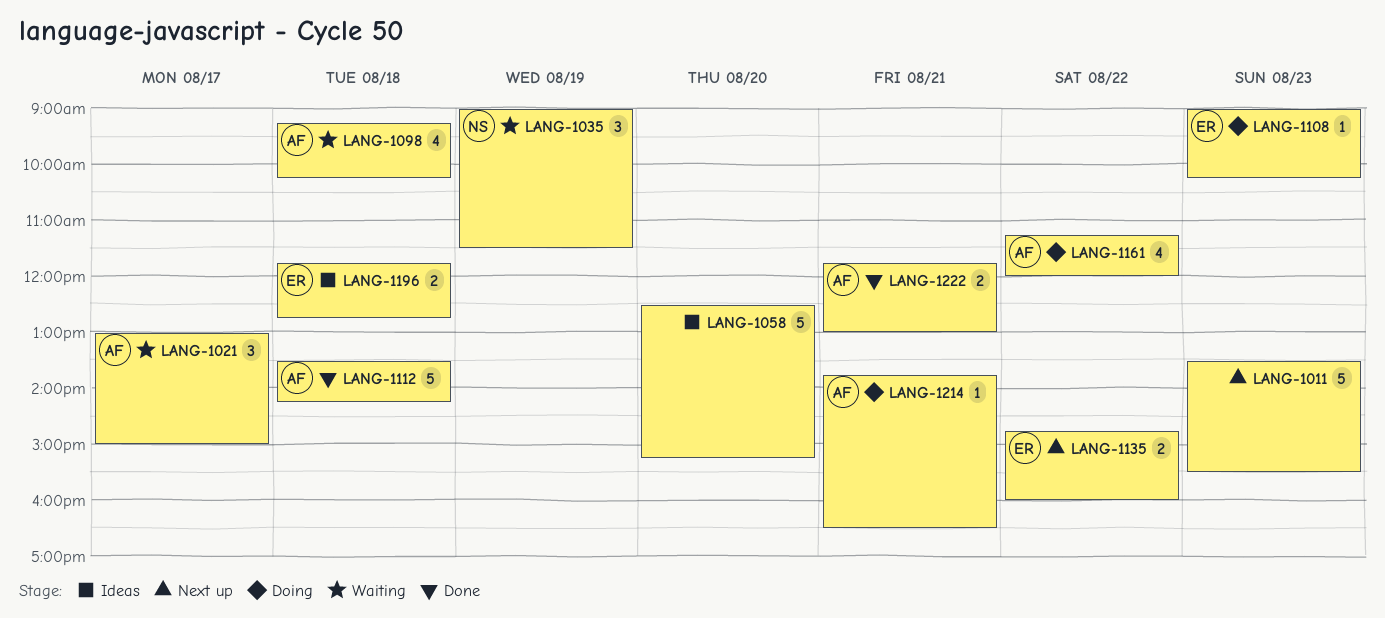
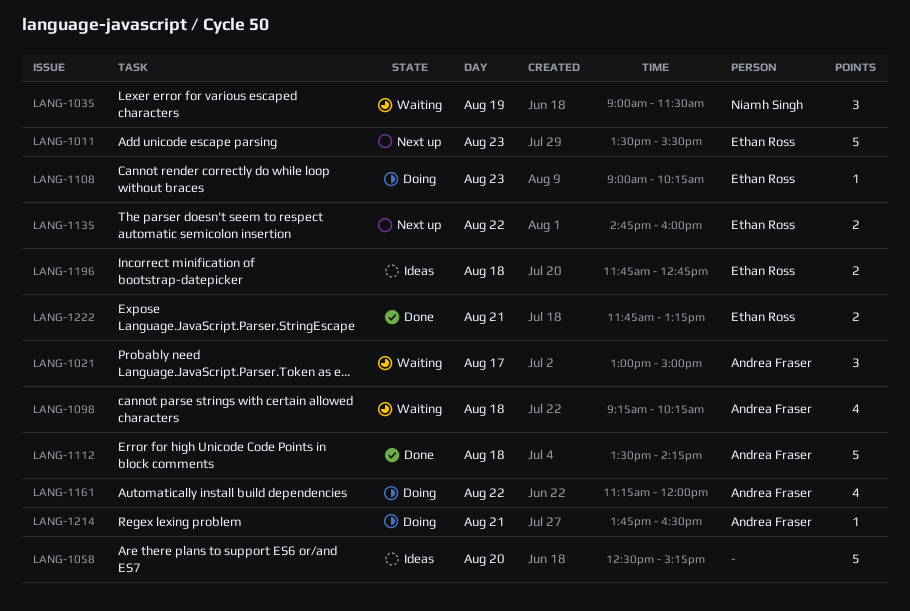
LANG-1011, owner: none -> Ethan Ross
LANG-1222, owner: Andrea Fraser -> Ethan Ross
LANG-1222, ends: 13:00 -> 13:15

